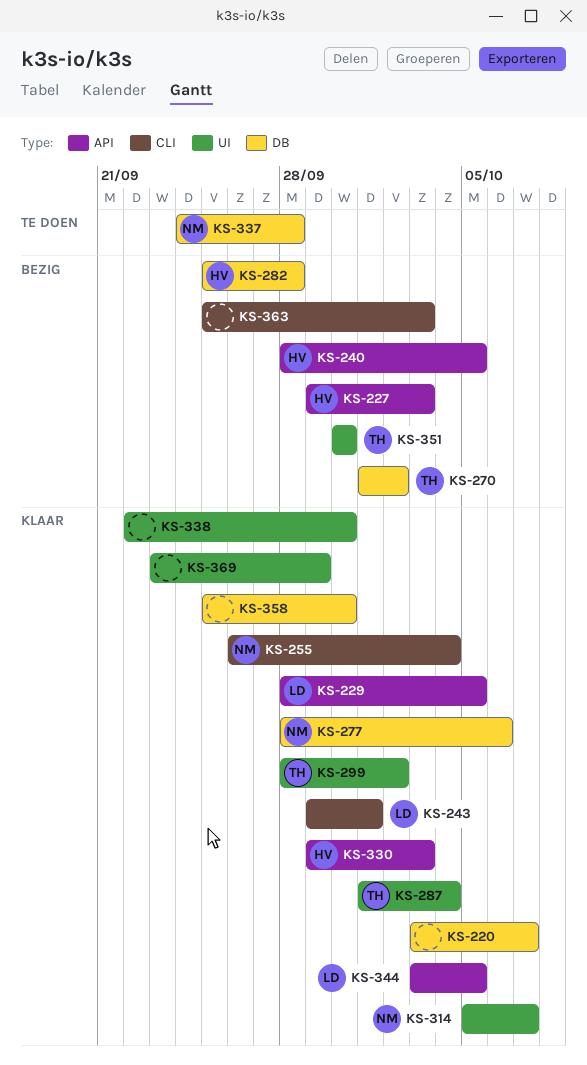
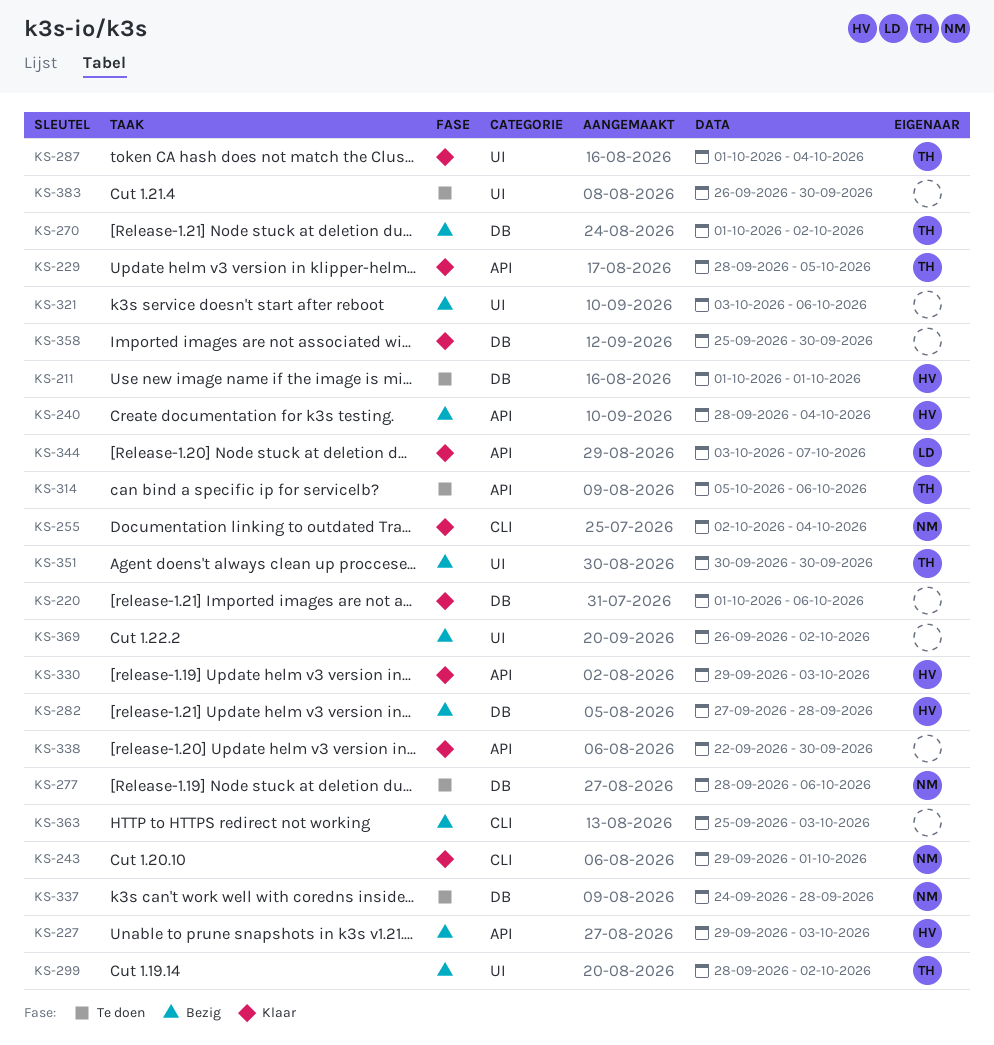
KS-211: none -> present
KS-220, start: Oct 3 -> Oct 1
KS-220, due: Oct 7 -> Oct 6
KS-229, owner: LD -> TH
KS-240, due: Oct 5 -> Oct 4
KS-243, owner: LD -> NM
KS-255, start: Sep 26 -> Oct 2
KS-277, status: Klaar -> Te doen
KS-282, start: Sep 25 -> Sep 27
KS-299, status: Klaar -> Bezig
KS-314, status: Klaar -> Te doen
KS-314, owner: NM -> TH
KS-314, label: UI -> API
KS-314, due: Oct 7 -> Oct 6
KS-321: none -> present
KS-338, label: UI -> API
KS-344, due: Oct 5 -> Oct 7
KS-369, status: Klaar -> Bezig
KS-369, start: Sep 23 -> Sep 26
KS-369, due: Sep 29 -> Oct 2
KS-383: none -> present

